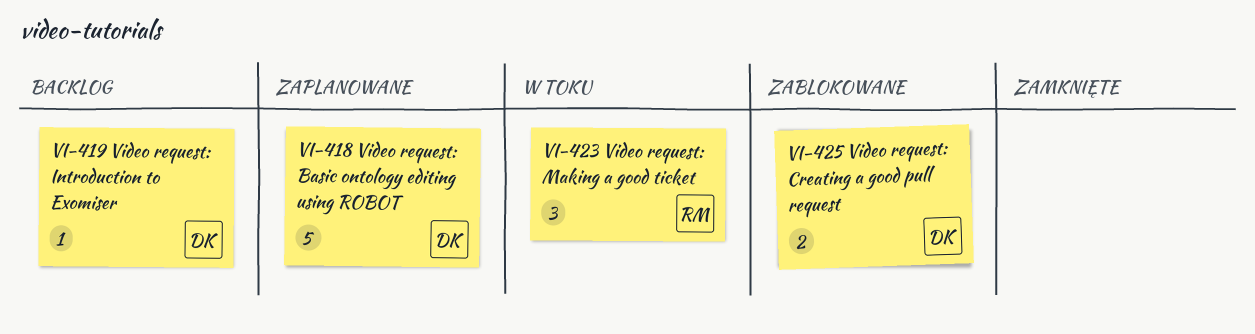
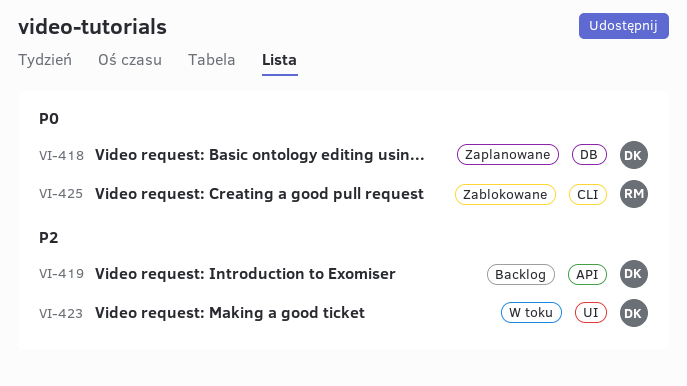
VI-423, owner: RM -> DK
VI-425, owner: DK -> RM

